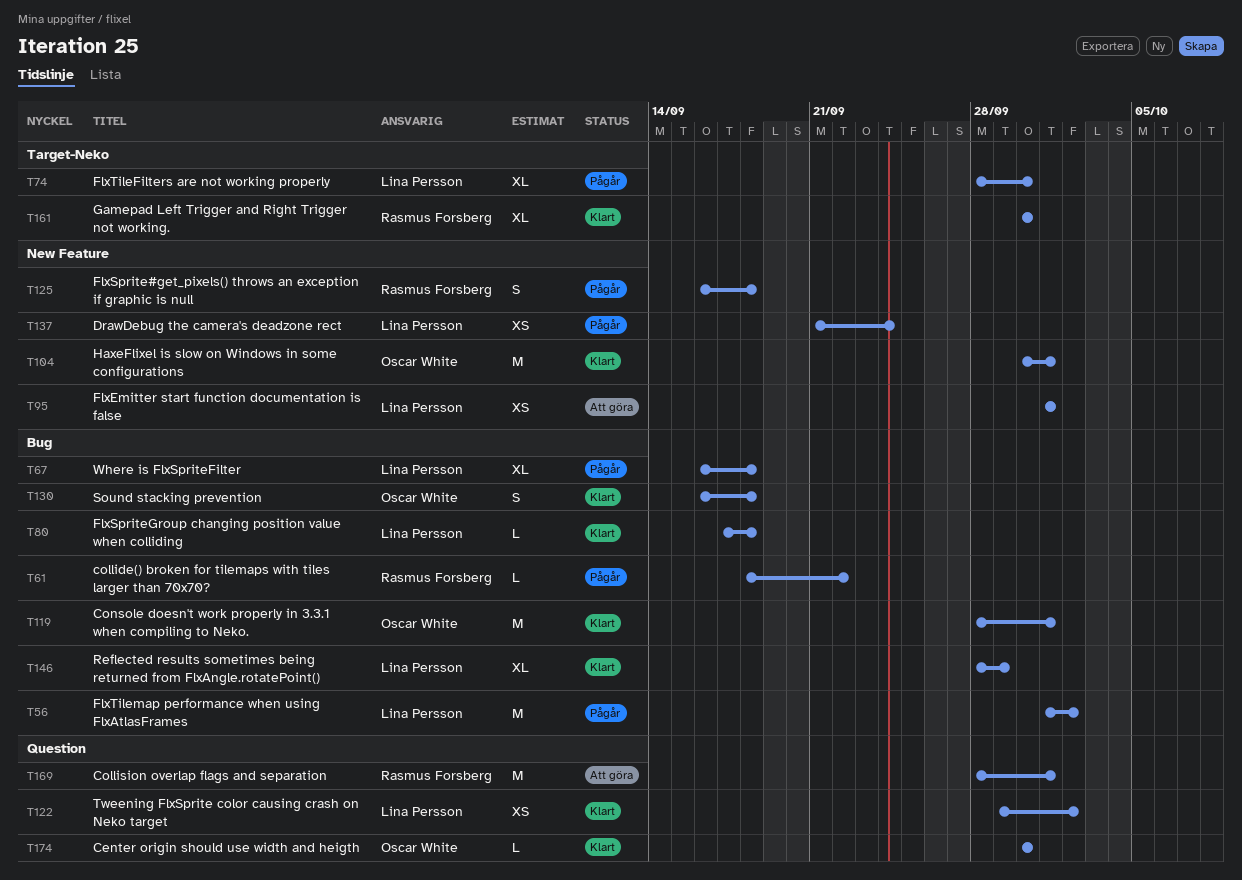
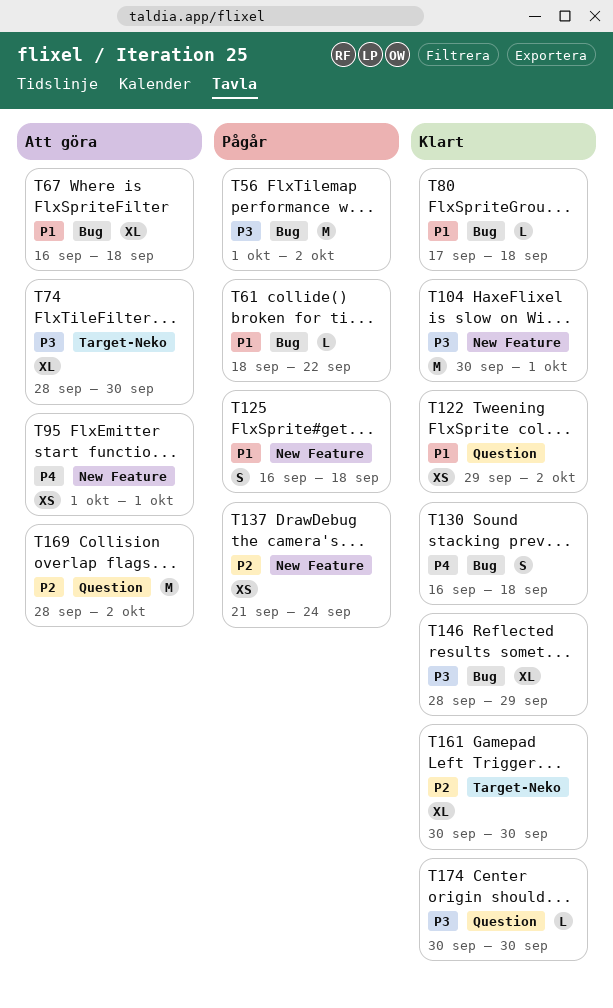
T67, status: Pågår -> Att göra
T74, status: Pågår -> Att göra
T119: present -> none
T169, due: Oct 1 -> Oct 2

